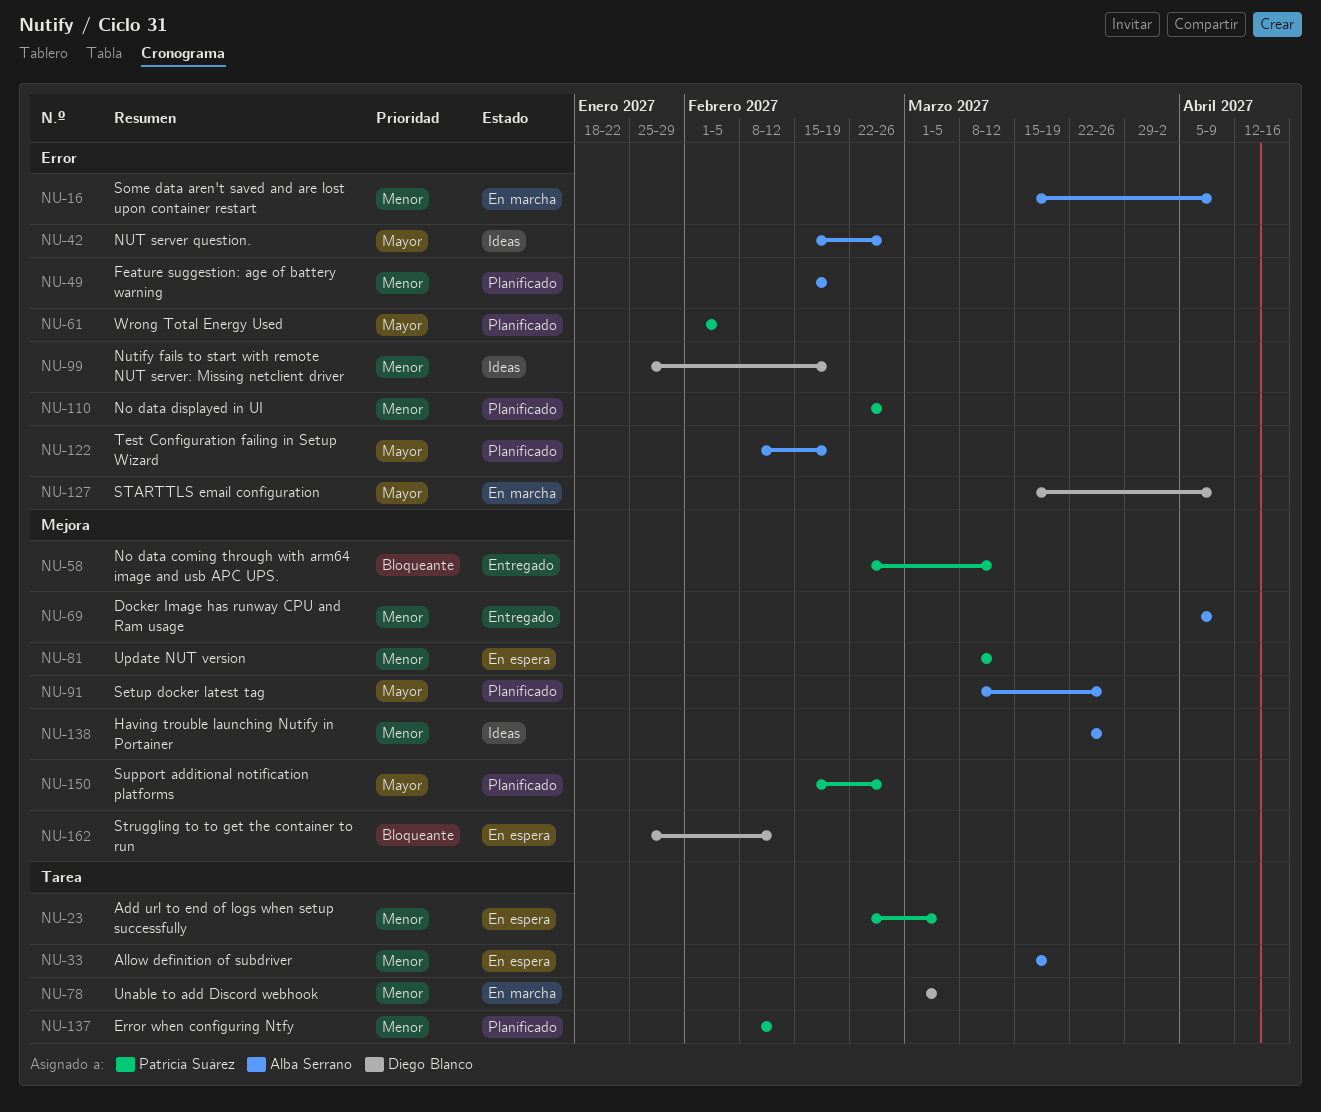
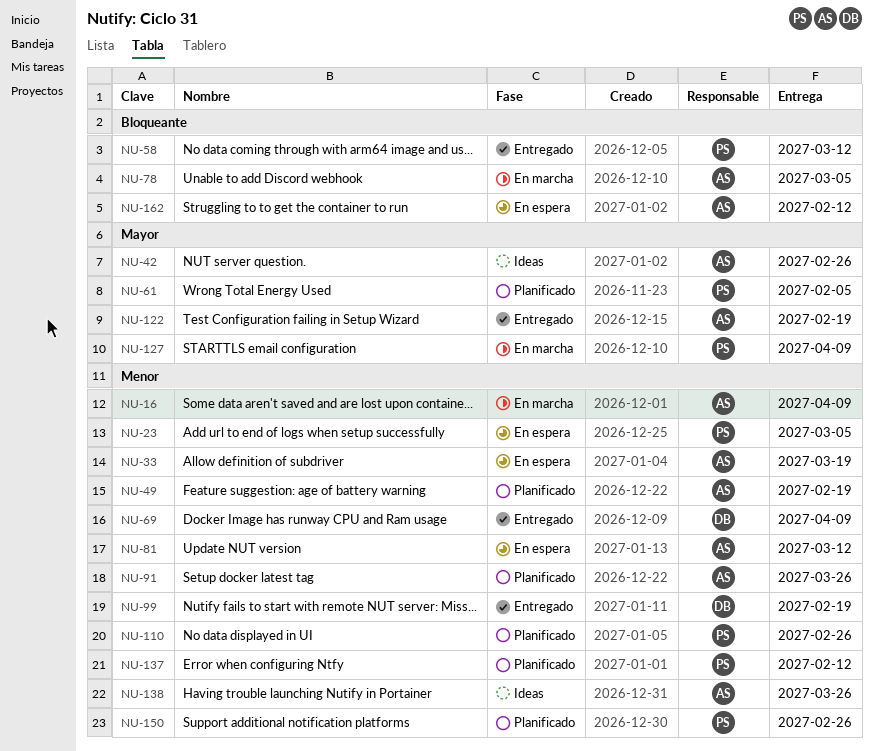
NU-69, owner: Alba Serrano -> Diego Blanco
NU-78, owner: Diego Blanco -> Alba Serrano
NU-78, priority: Menor -> Bloqueante
NU-81, owner: Patricia Suárez -> Alba Serrano
NU-91, priority: Mayor -> Menor
NU-99, status: Ideas -> Entregado
NU-122, status: Planificado -> Entregado
NU-127, owner: Diego Blanco -> Patricia Suárez
NU-150, priority: Mayor -> Menor
NU-162, owner: Diego Blanco -> Alba Serrano

